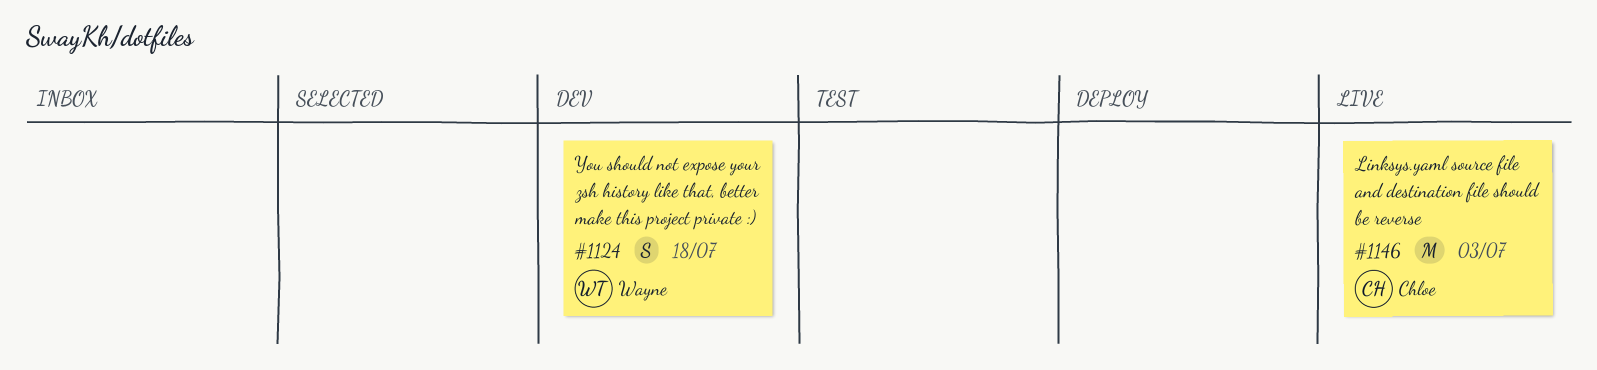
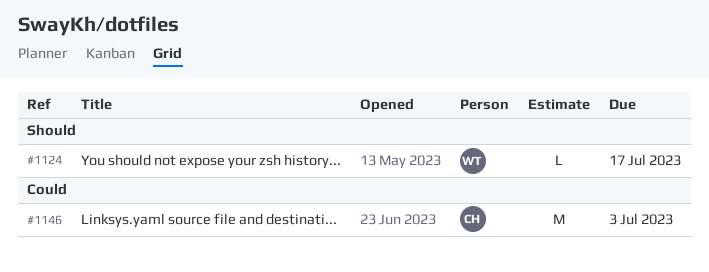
#1124, estimate: S -> L
#1124, due: Jul 18 -> Jul 17

